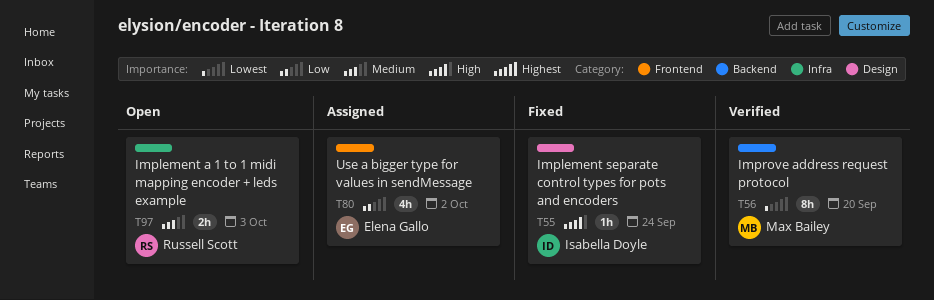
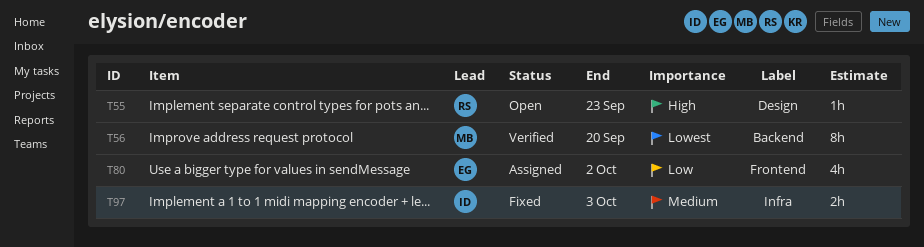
T55, status: Fixed -> Open
T55, owner: Isabella Doyle -> Russell Scott
T55, due: Sep 24 -> Sep 23
T97, status: Open -> Fixed
T97, owner: Russell Scott -> Isabella Doyle

